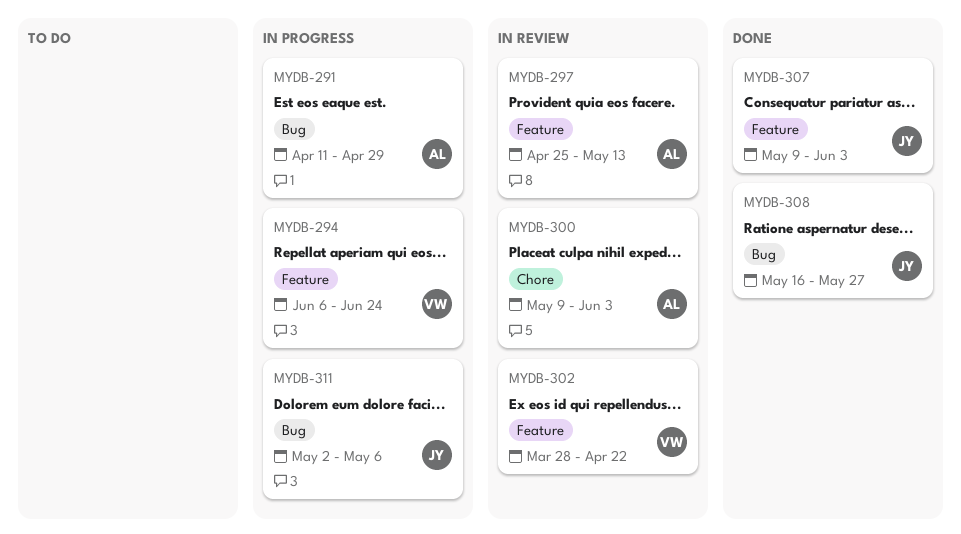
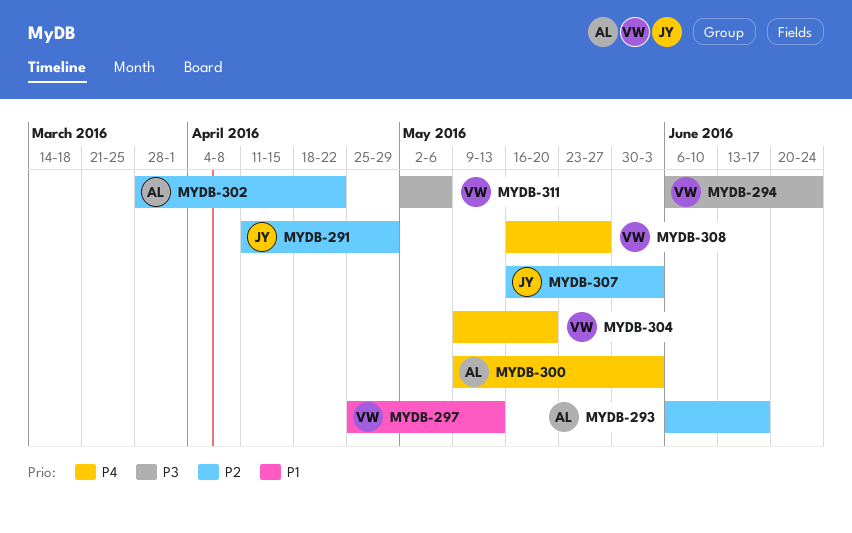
MYDB-291, owner: AL -> JY
MYDB-293: none -> present
MYDB-297, owner: AL -> VW
MYDB-302, owner: VW -> AL
MYDB-304: none -> present
MYDB-307, start: May 9 -> May 16
MYDB-308, owner: JY -> VW
MYDB-311, owner: JY -> VW

